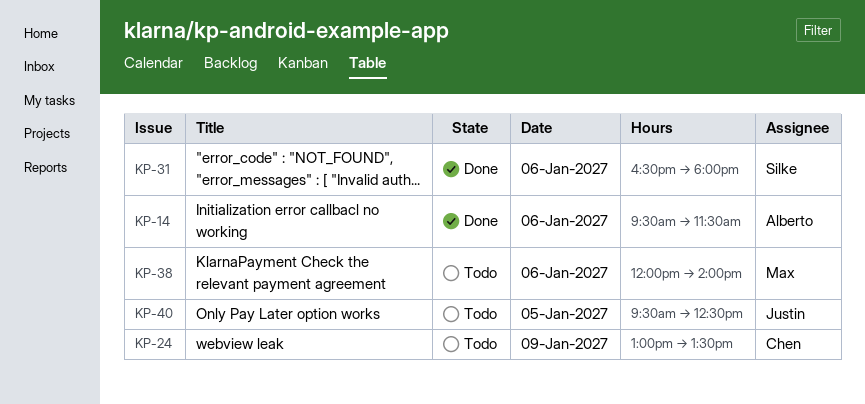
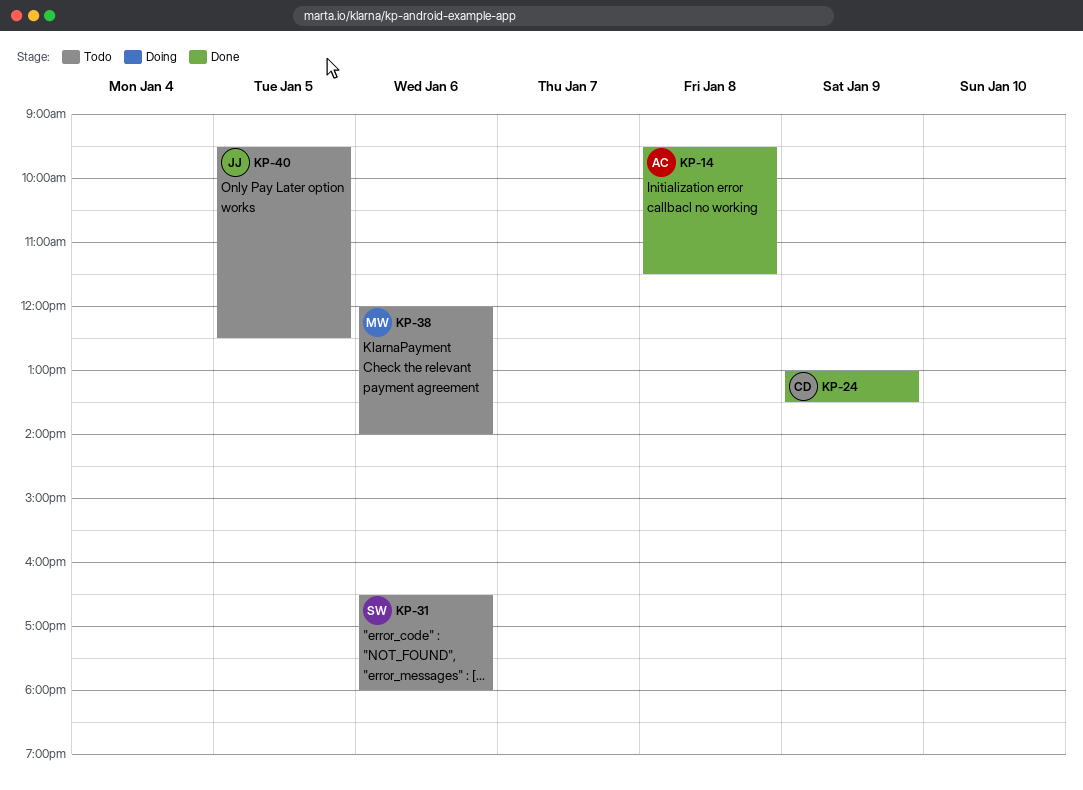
KP-14, day: Jan 6 -> Jan 8
KP-24, status: Todo -> Done
KP-31, status: Done -> Todo

